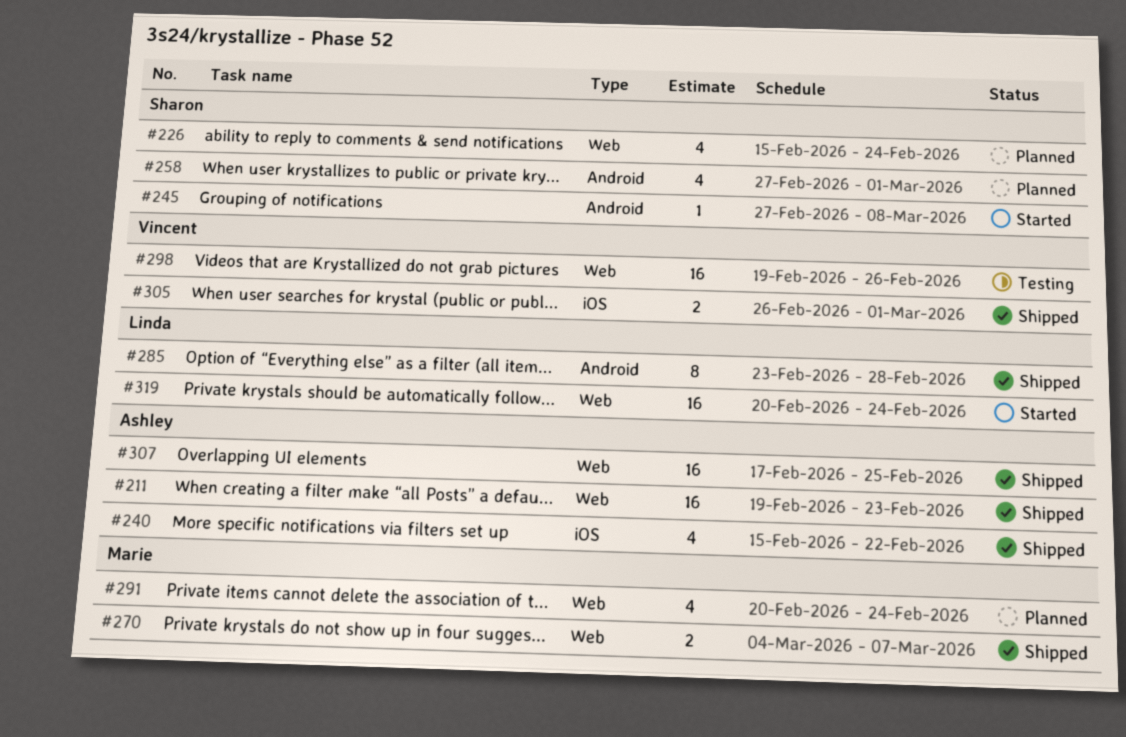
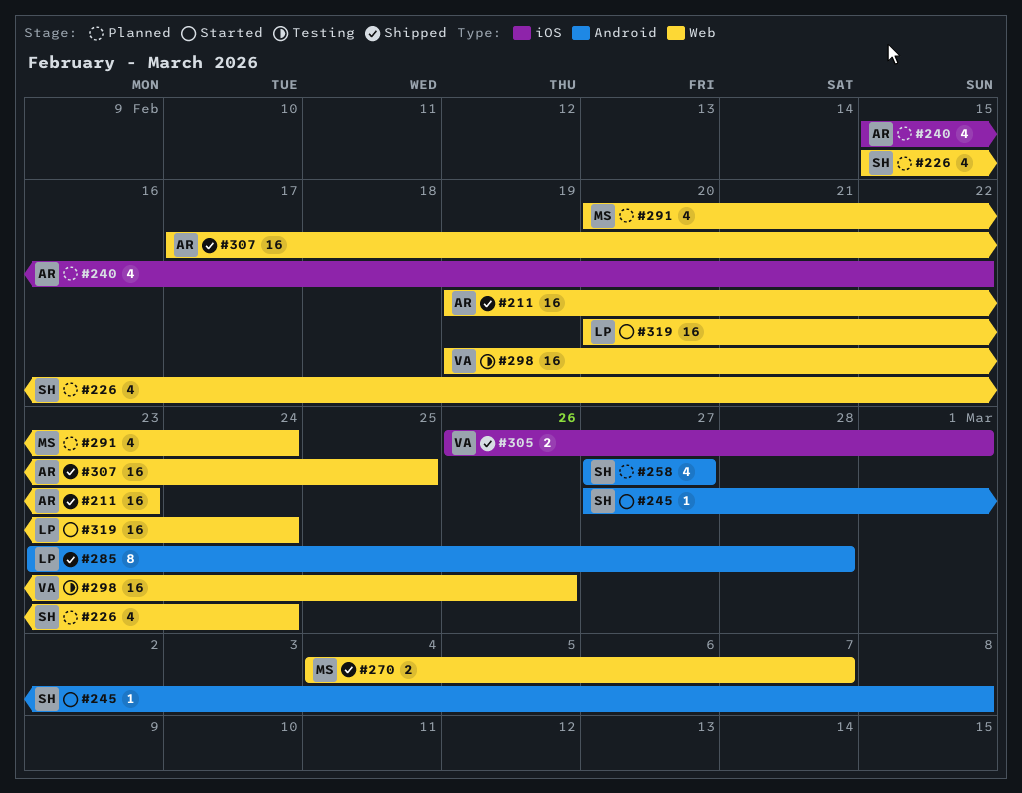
#240, status: Shipped -> Planned
#258, due: Mar 1 -> Feb 27

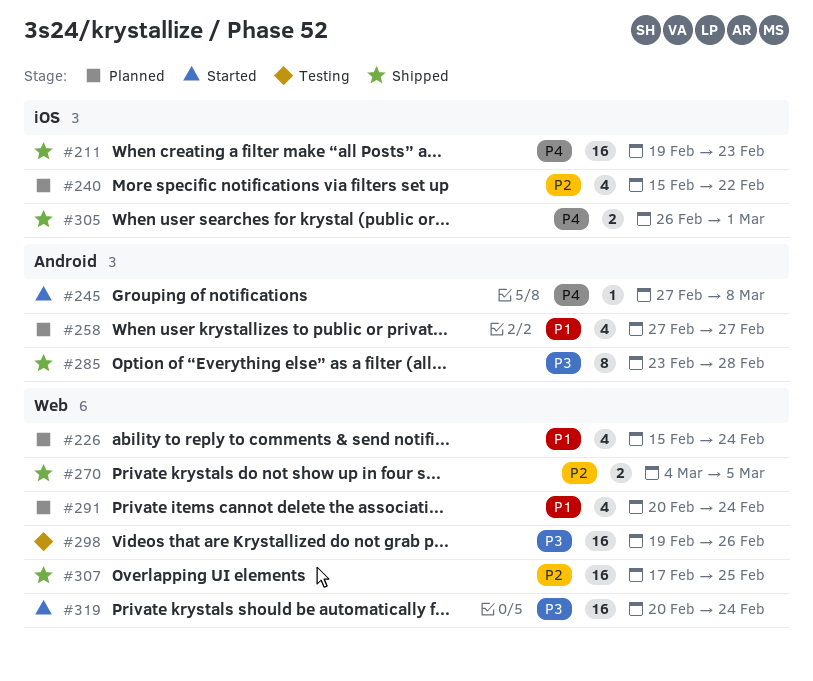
#211, label: Web -> iOS
#270, due: Mar 7 -> Mar 5

